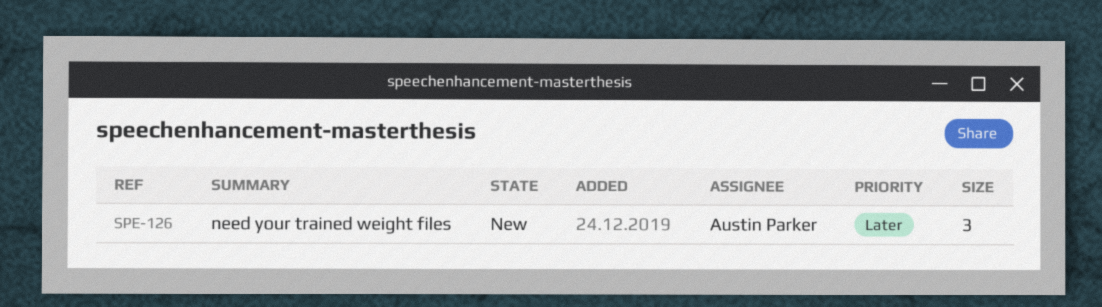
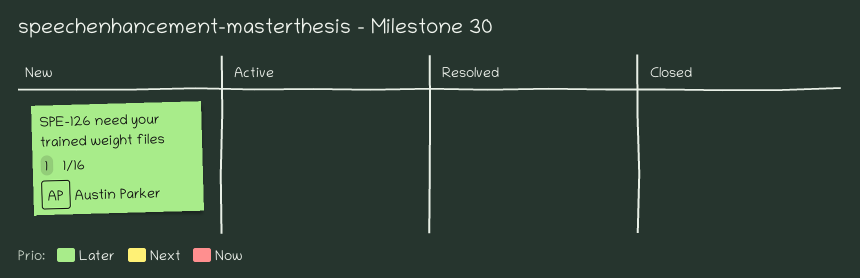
SPE-126, estimate: 3 -> 1

